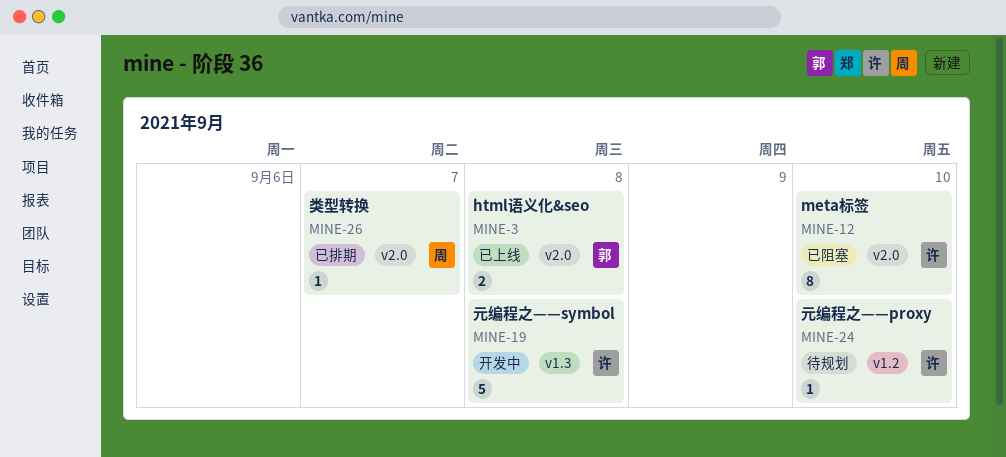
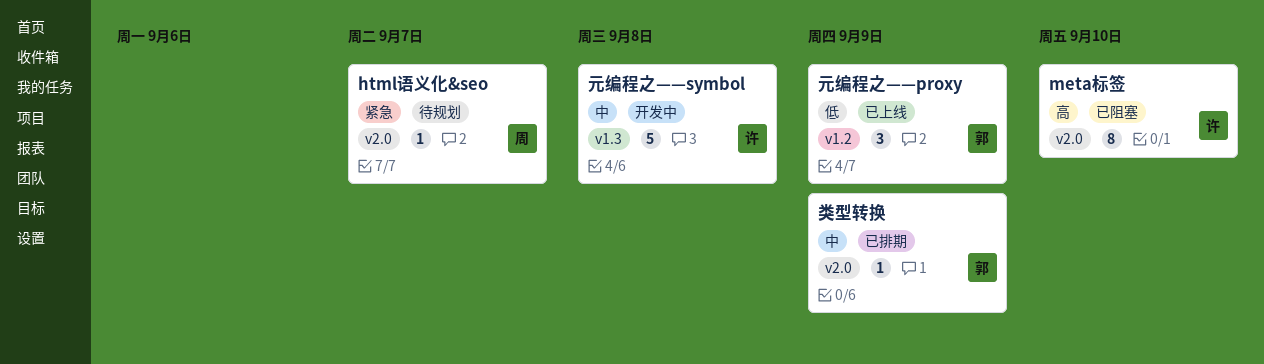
html语义化&seo, status: 已上线 -> 待规划
html语义化&seo, owner: 郭 -> 周
html语义化&seo, estimate: 2 -> 1
html语义化&seo, due: Sep 8 -> Sep 7
元编程之——proxy, status: 待规划 -> 已上线
元编程之——proxy, owner: 许 -> 郭
元编程之——proxy, estimate: 1 -> 3
元编程之——proxy, due: Sep 10 -> Sep 9
类型转换, owner: 周 -> 郭
类型转换, due: Sep 7 -> Sep 9

